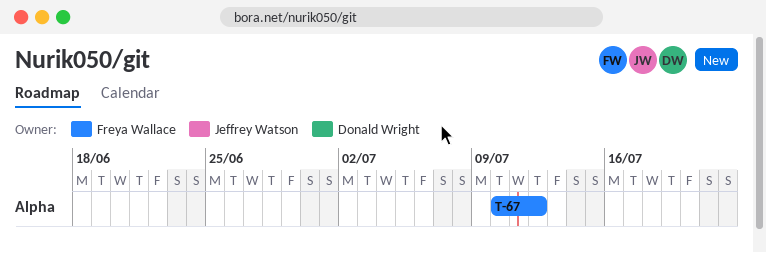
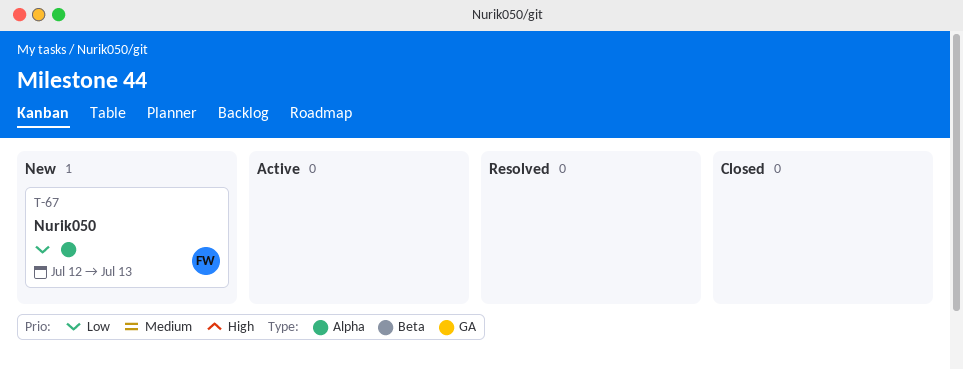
T-67, start: Jul 10 -> Jul 12
T-67, due: Jul 12 -> Jul 13

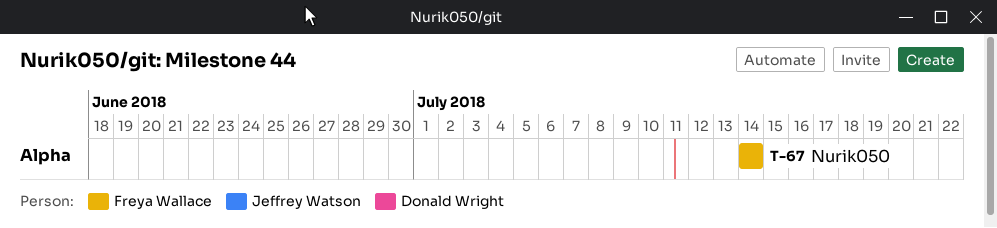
T-67, start: Jul 12 -> Jul 14
T-67, due: Jul 13 -> Jul 14

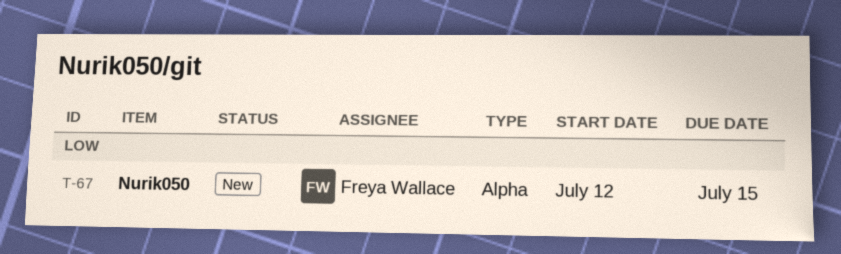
T-67, start: Jul 14 -> Jul 12
T-67, due: Jul 14 -> Jul 15

